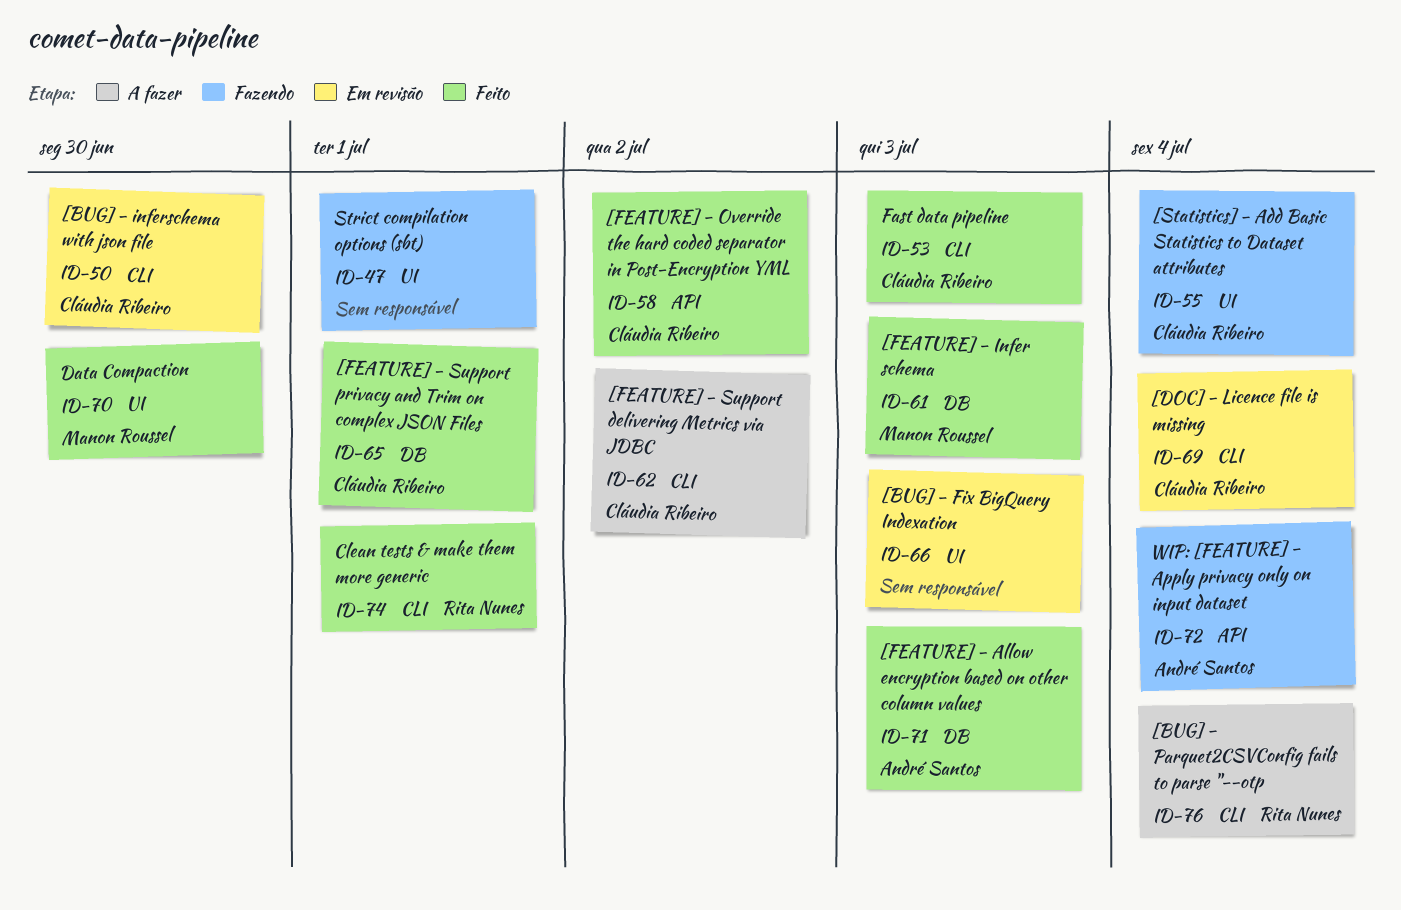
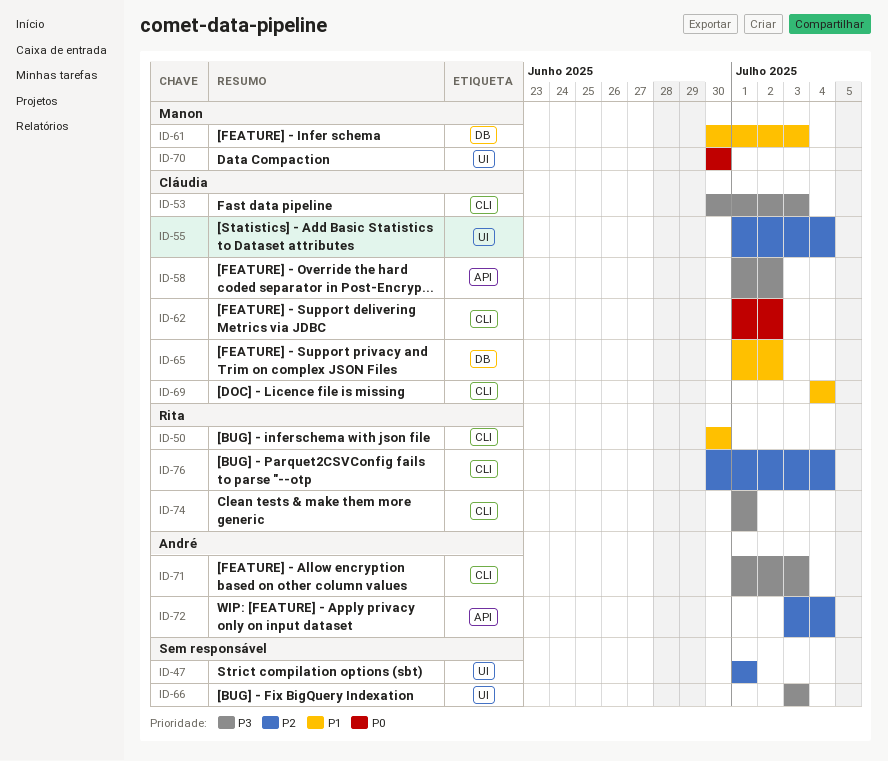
ID-50, owner: Cláudia Ribeiro -> Rita Nunes
ID-65, due: Jul 1 -> Jul 2
ID-71, label: DB -> CLI

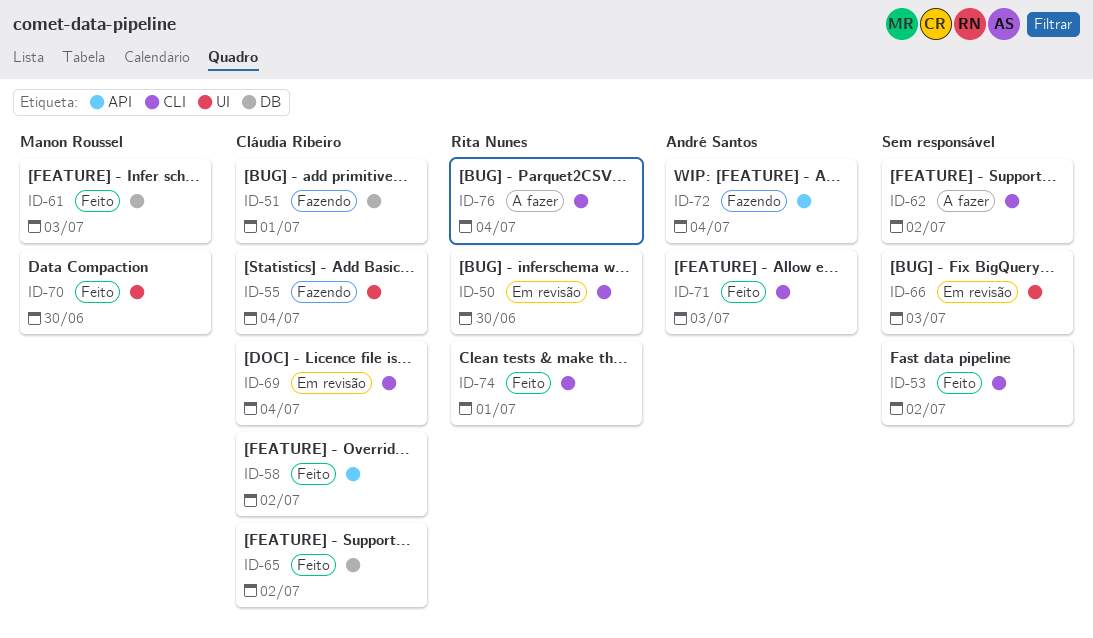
ID-47: present -> none
ID-51: none -> present
ID-53, owner: Cláudia Ribeiro -> none
ID-53, due: Jul 3 -> Jul 2
ID-62, owner: Cláudia Ribeiro -> none

